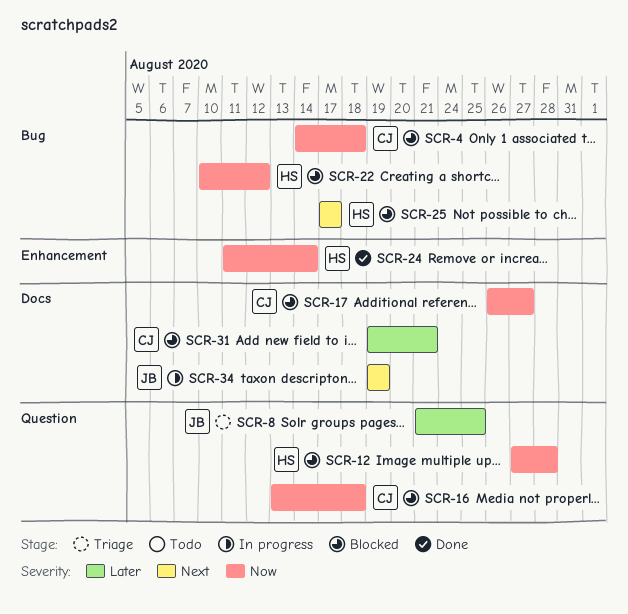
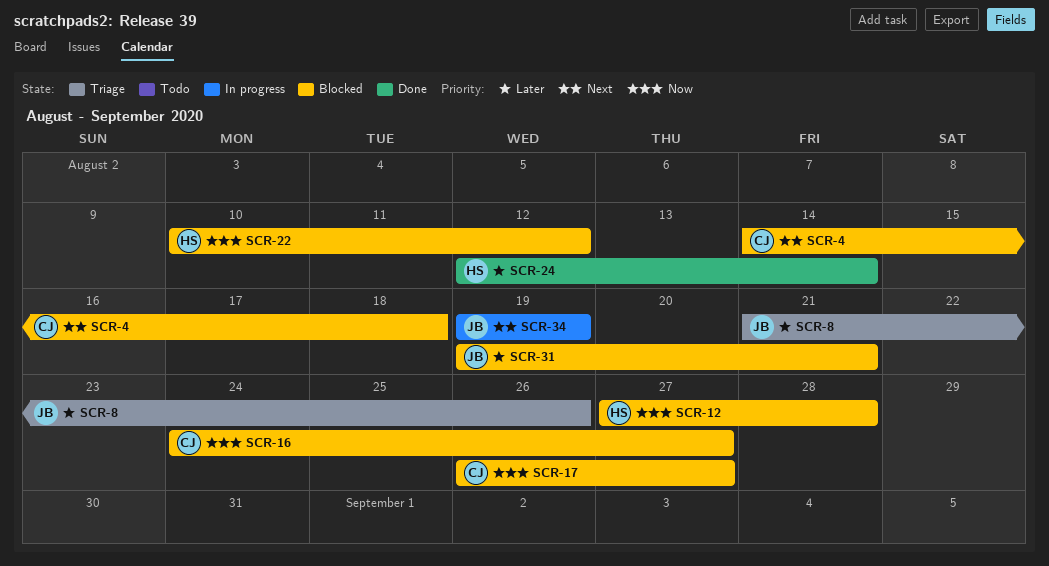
SCR-4, priority: Now -> Next
SCR-8, due: Aug 25 -> Aug 26
SCR-16, start: Aug 13 -> Aug 24
SCR-16, due: Aug 18 -> Aug 27
SCR-24, priority: Now -> Later
SCR-24, start: Aug 11 -> Aug 12
SCR-25: present -> none
SCR-31, owner: CJ -> JB

